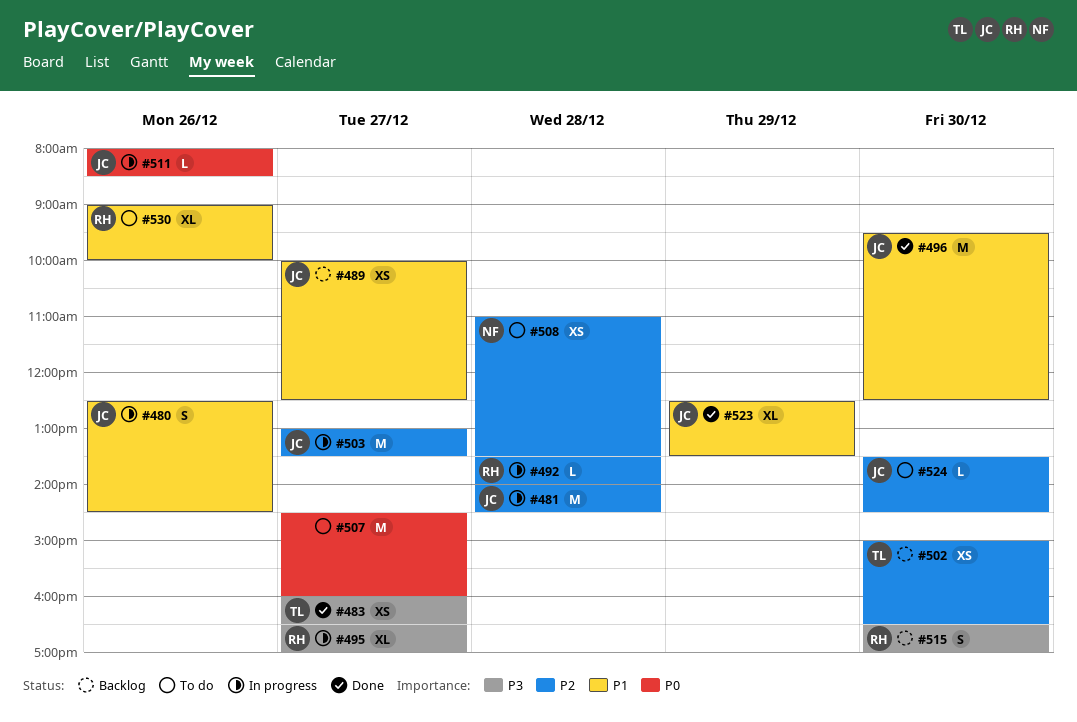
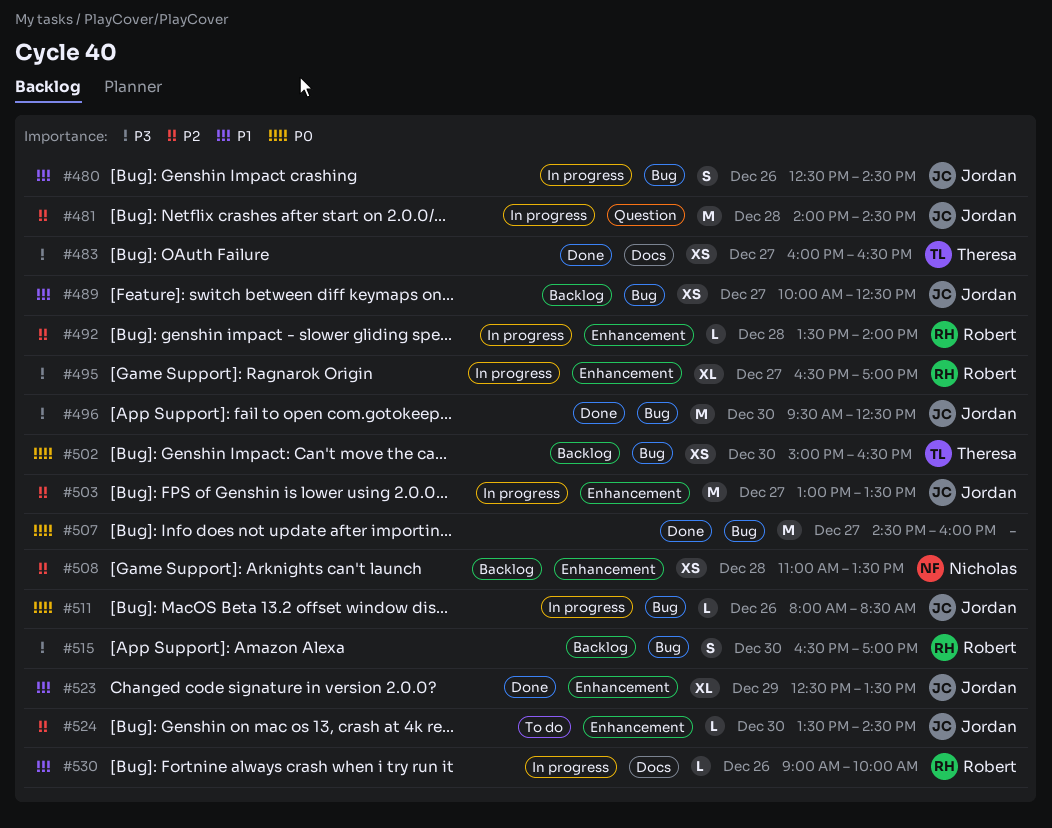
#496, priority: P1 -> P3
#502, priority: P2 -> P0
#507, status: To do -> Done
#508, status: To do -> Backlog
#530, status: To do -> In progress
#530, estimate: XL -> L

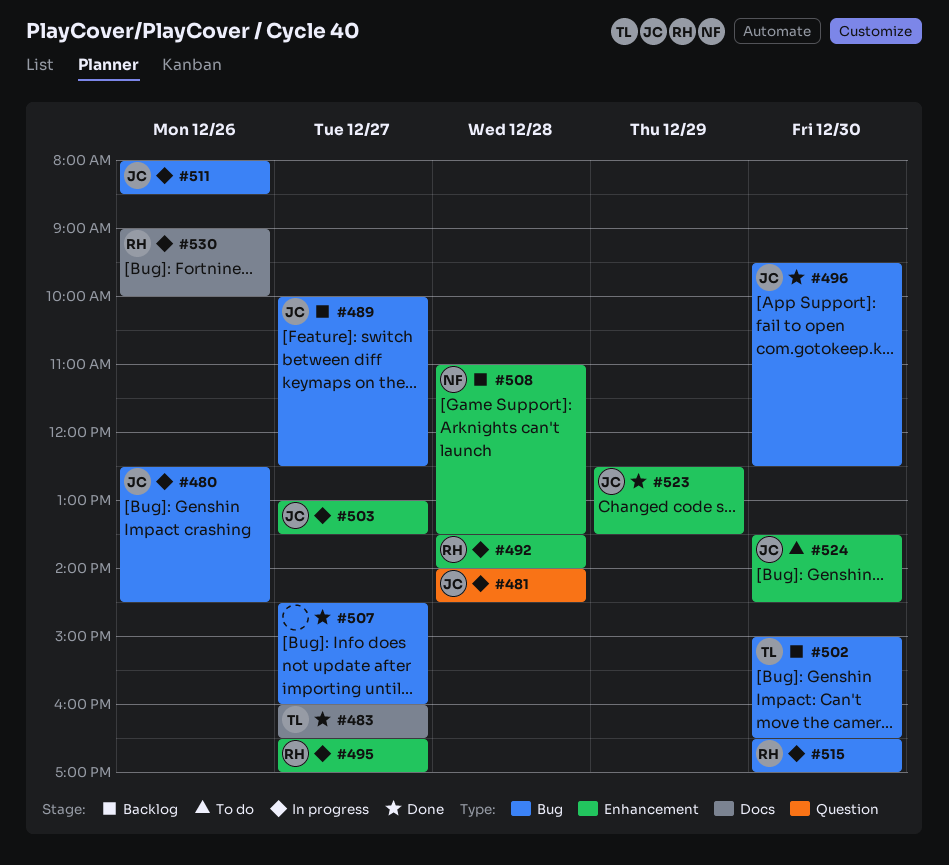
#515, status: Backlog -> In progress

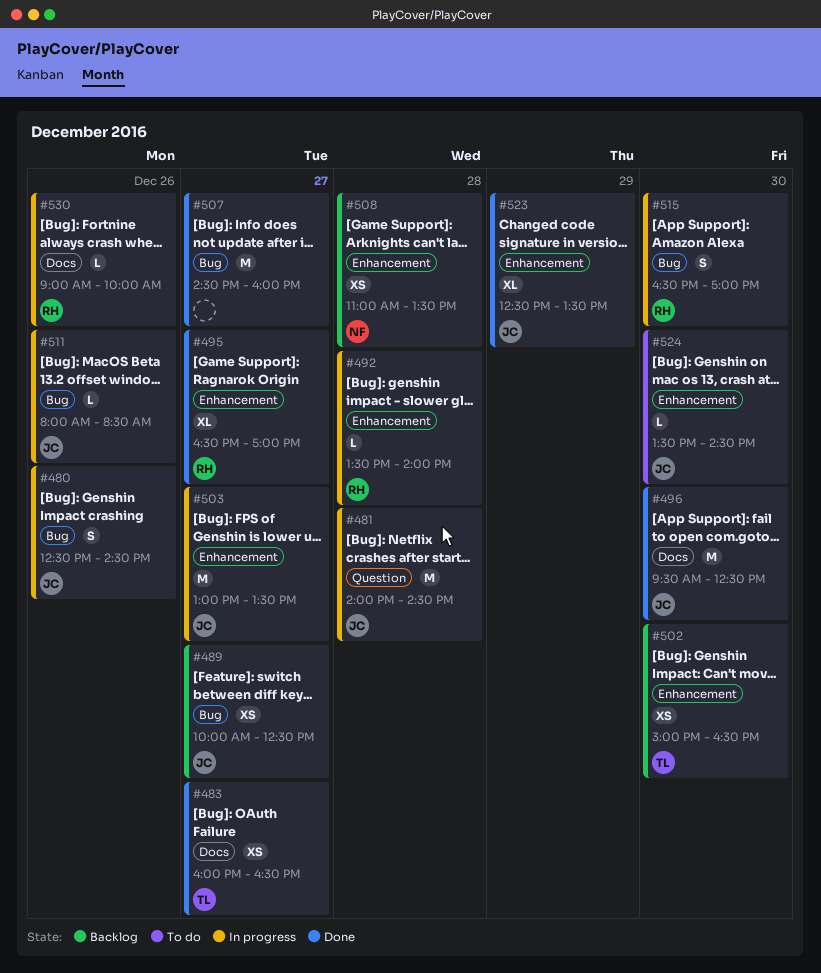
#495, status: In progress -> Done
#496, label: Bug -> Docs
#502, label: Bug -> Enhancement

